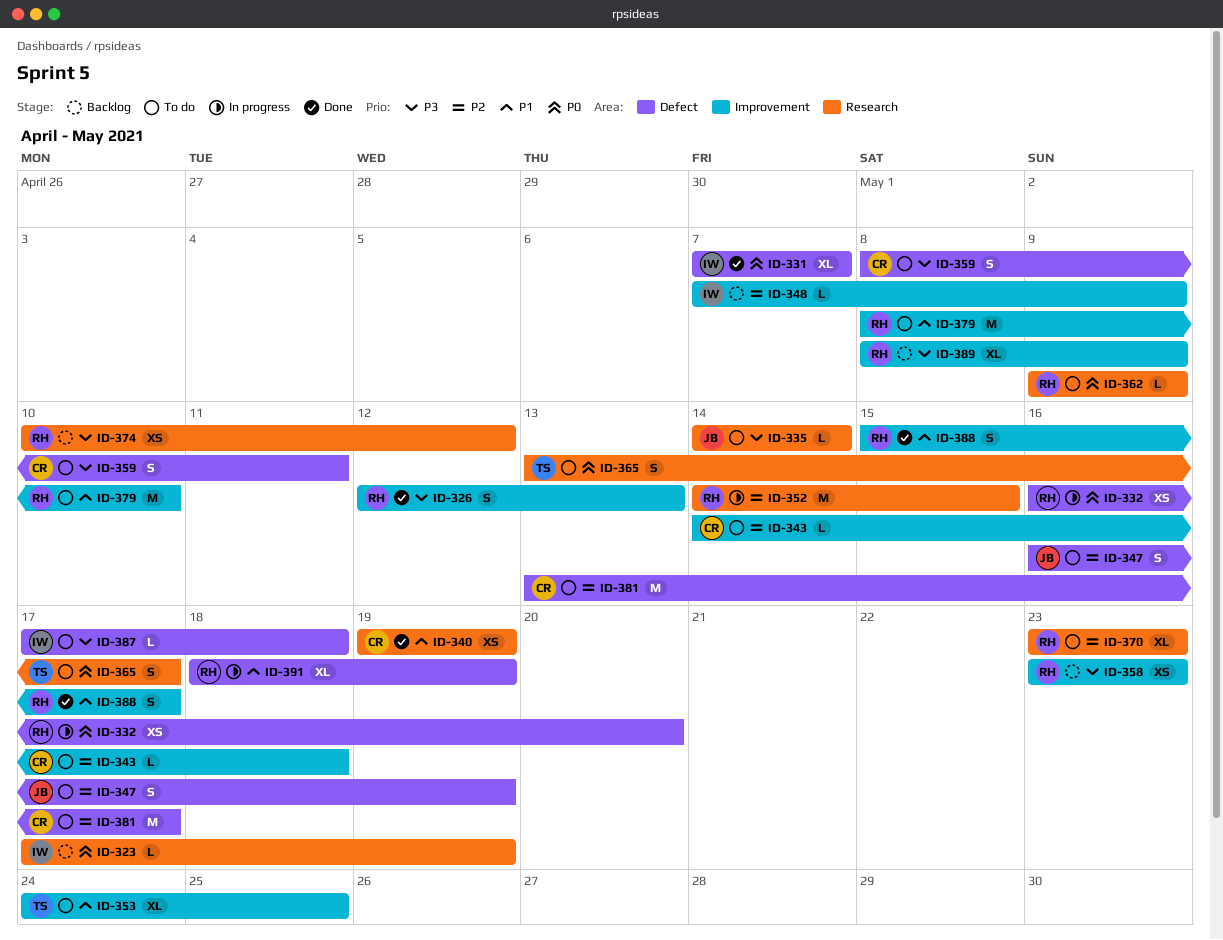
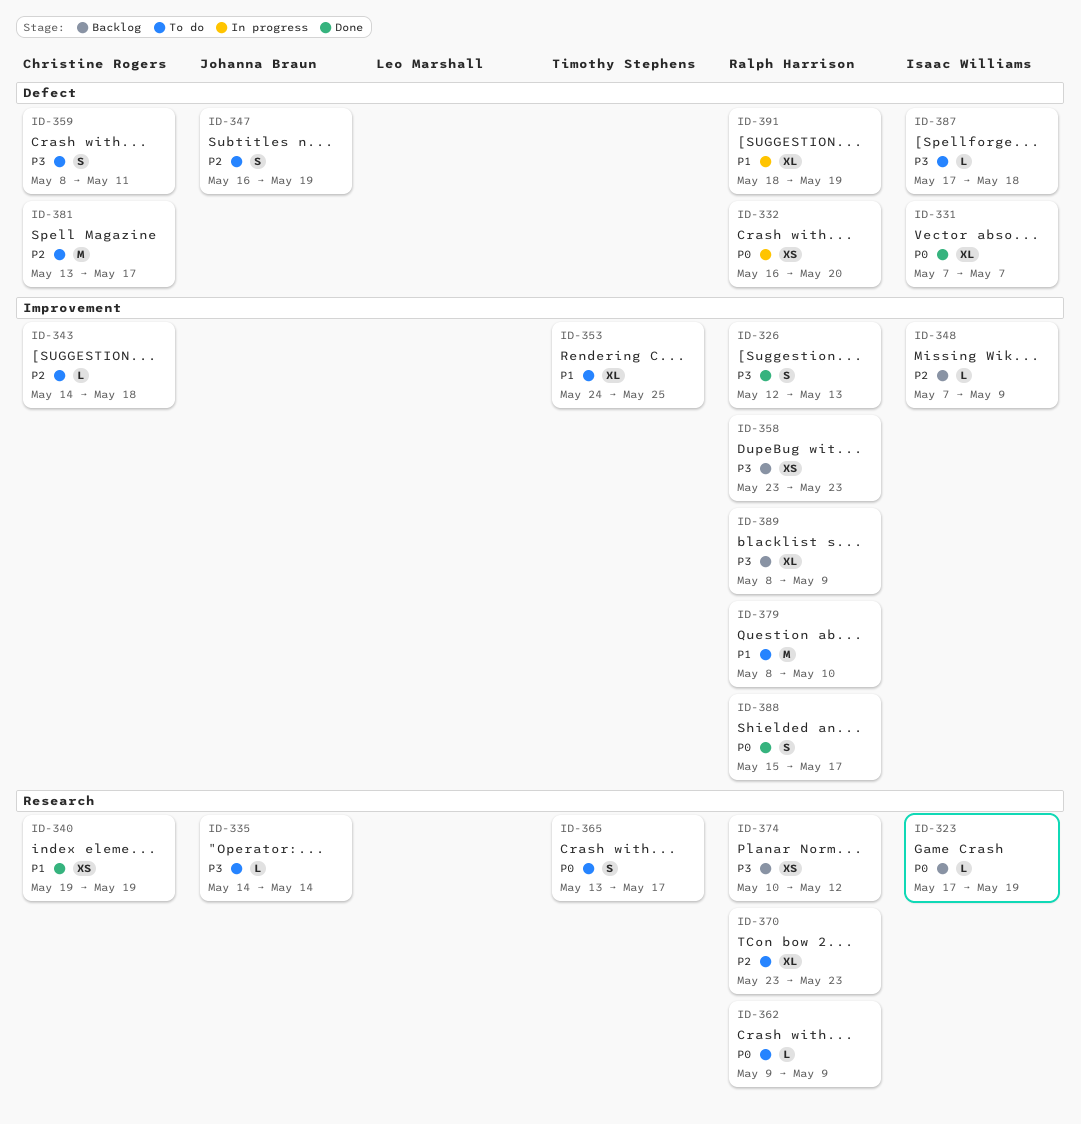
ID-352: present -> none
ID-388, priority: P1 -> P0

